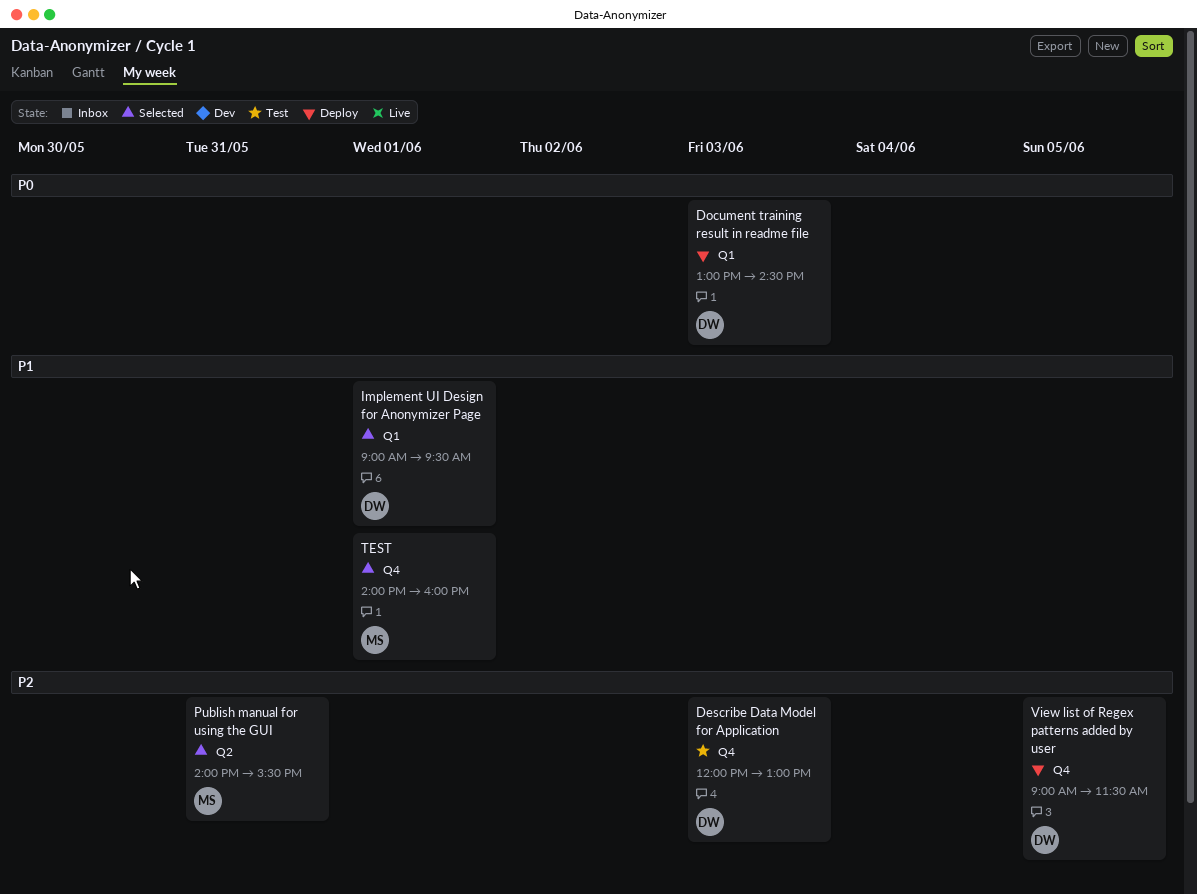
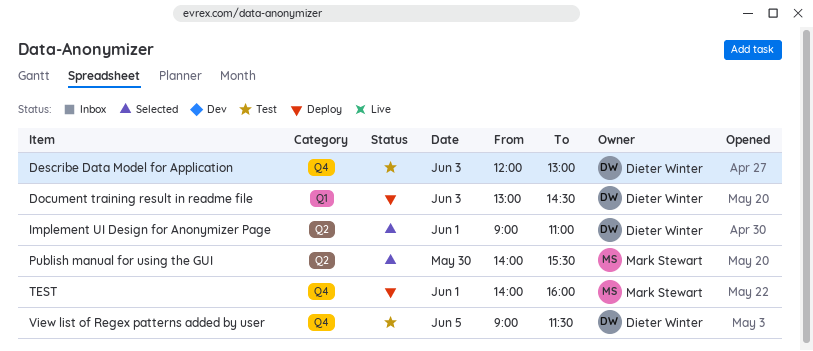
Implement UI Design for Anonymizer Page, label: Q1 -> Q2
Implement UI Design for Anonymizer Page, ends: 09:30 -> 11:00
Publish manual for using the GUI, day: May 31 -> May 30
TEST, status: Selected -> Deploy
View list of Regex patterns added by user, status: Deploy -> Test

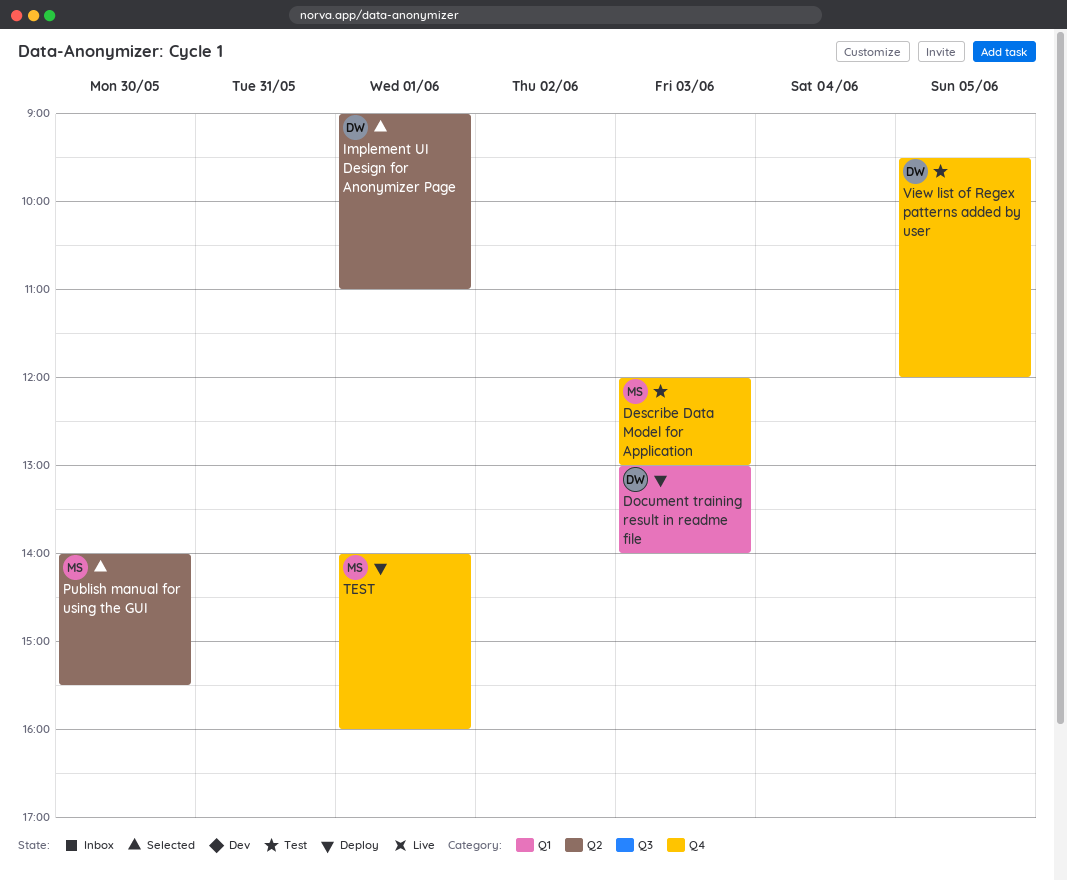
Describe Data Model for Application, owner: Dieter Winter -> Mark Stewart
Document training result in readme file, ends: 14:30 -> 14:00
View list of Regex patterns added by user, begins: 09:00 -> 09:30
View list of Regex patterns added by user, ends: 11:30 -> 12:00

